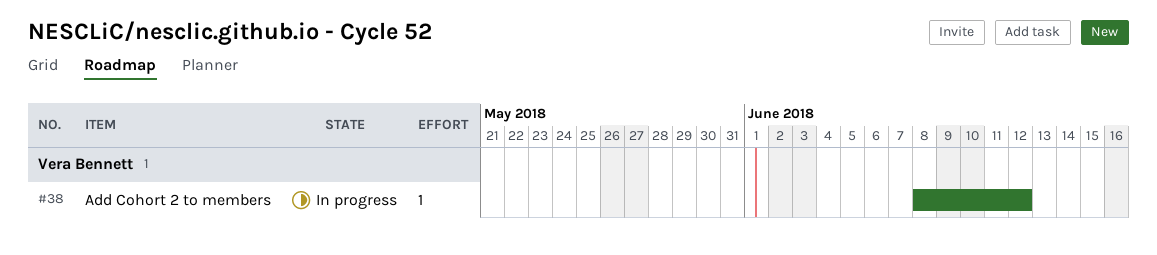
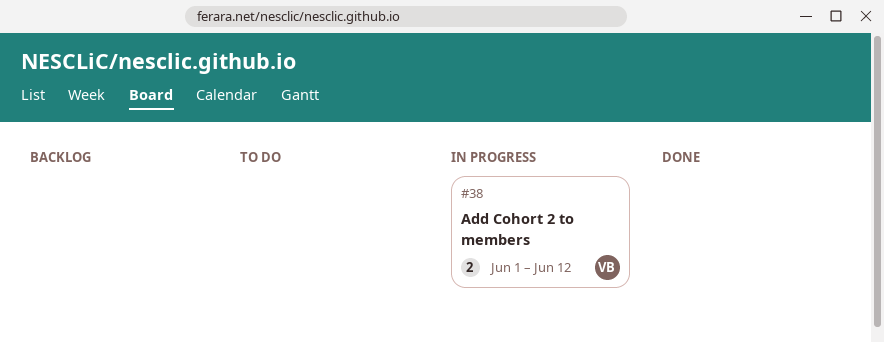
#38, estimate: 1 -> 2
#38, start: Jun 8 -> Jun 1

